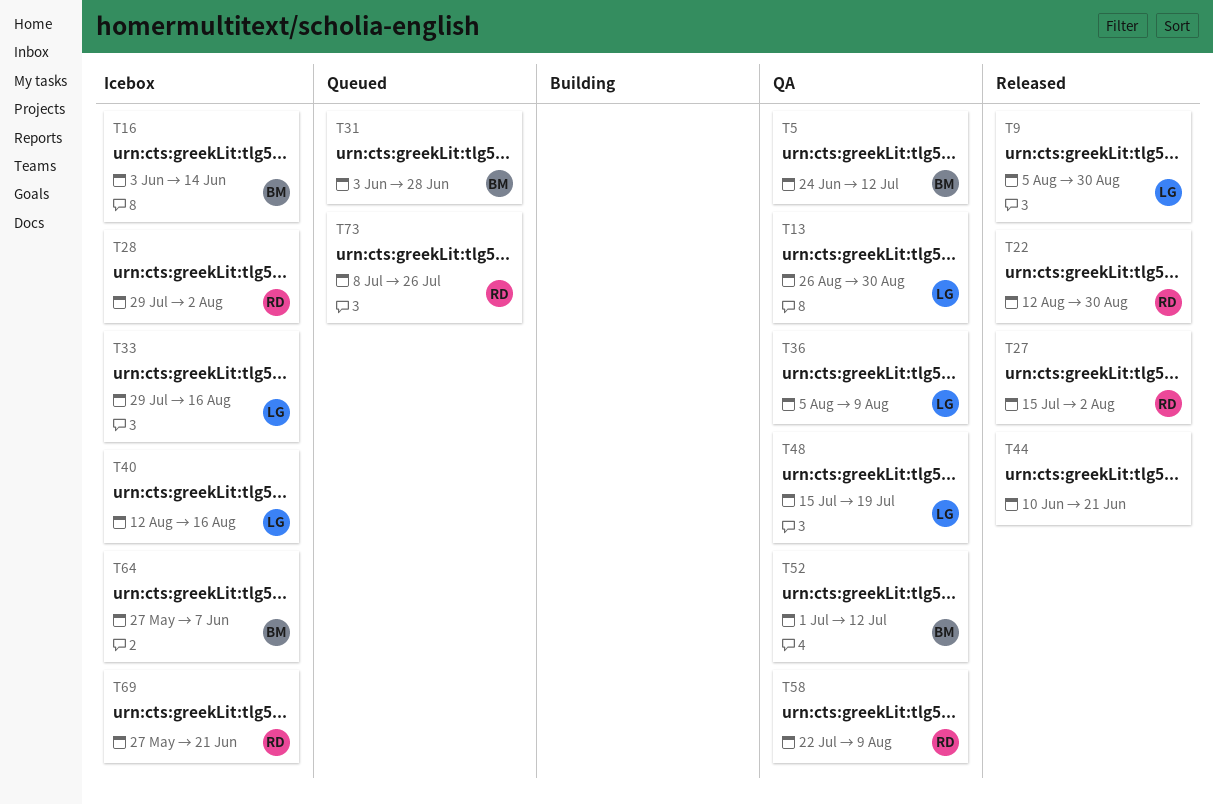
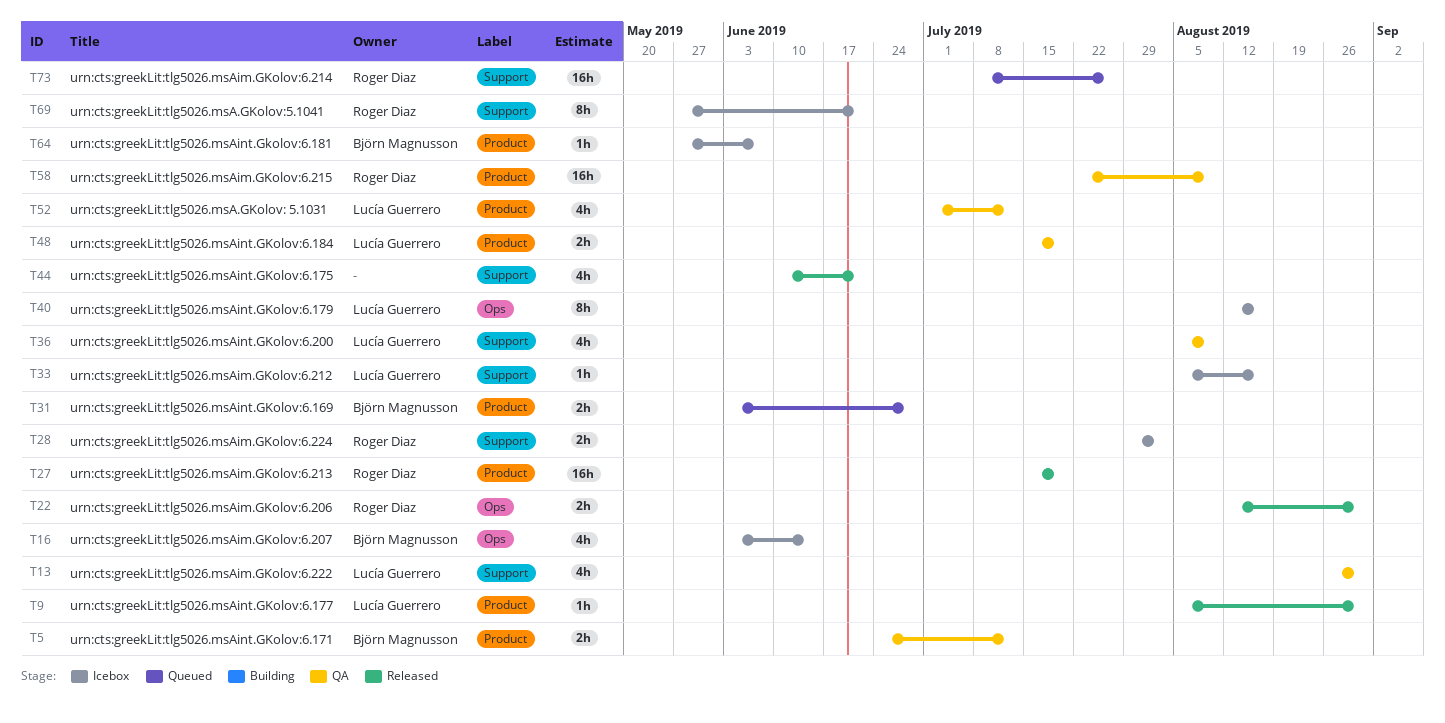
T27, due: Aug 2 -> Jul 19
T33, start: Jul 29 -> Aug 5
T52, owner: Björn Magnusson -> Lucía Guerrero

